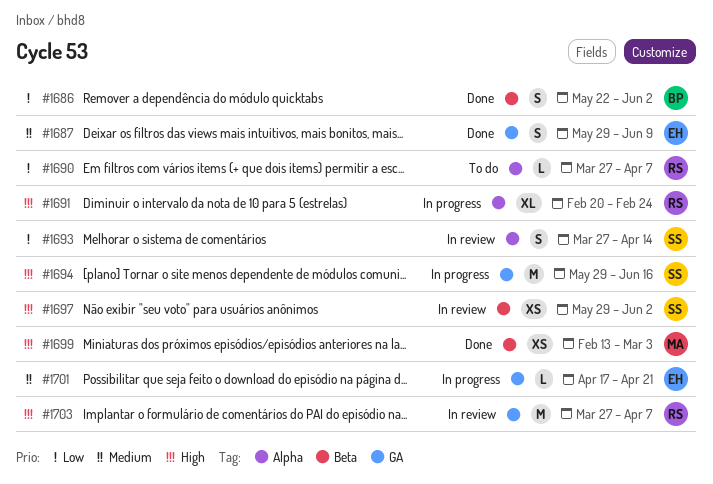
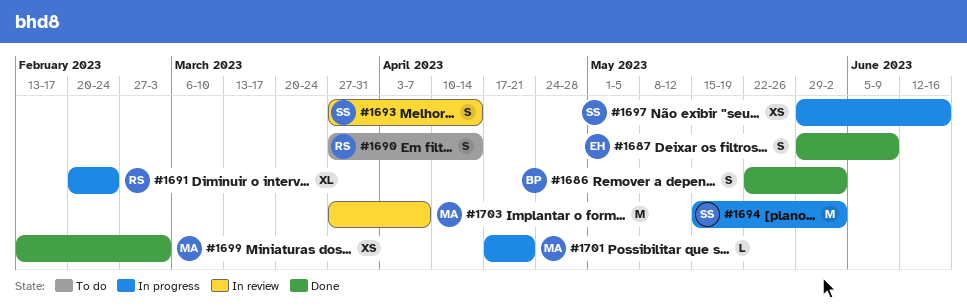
#1690, estimate: L -> S
#1690, due: Apr 7 -> Apr 14
#1694, start: May 29 -> May 15
#1694, due: Jun 16 -> Jun 2
#1697, status: In review -> In progress
#1697, due: Jun 2 -> Jun 16
#1701, owner: EH -> MA
#1703, owner: RS -> MA

